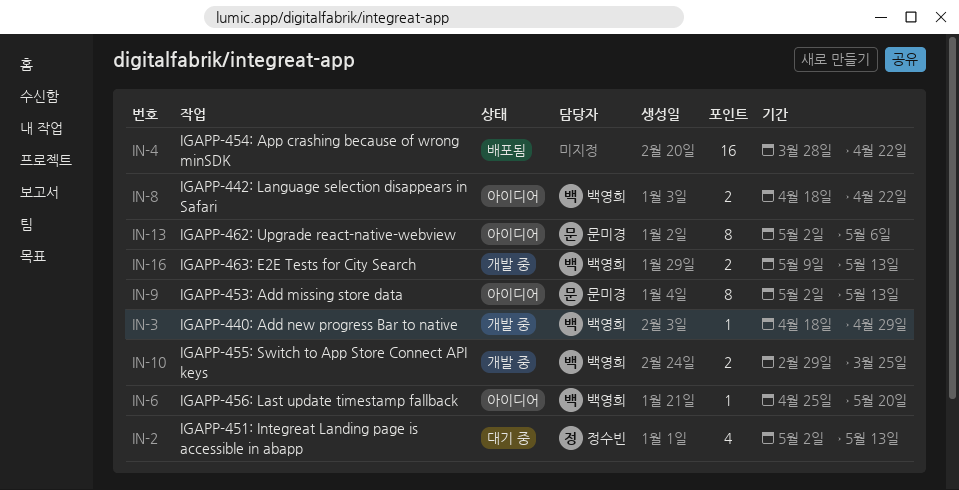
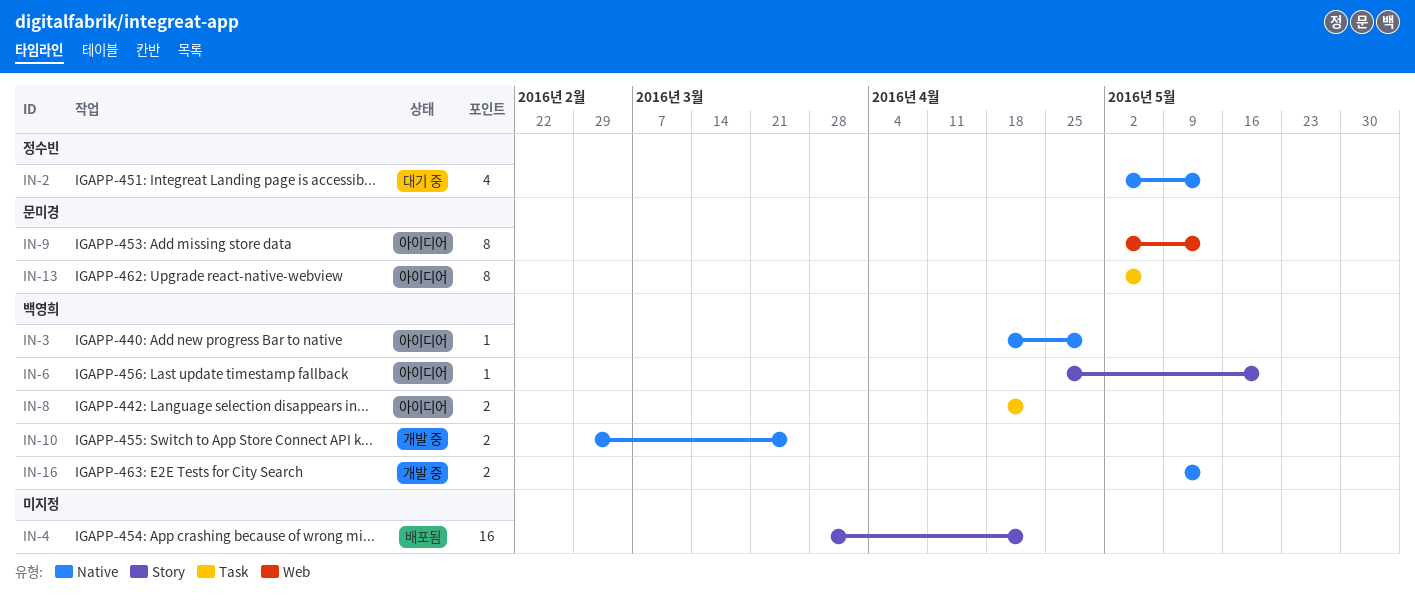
IN-3, status: 개발 중 -> 아이디어

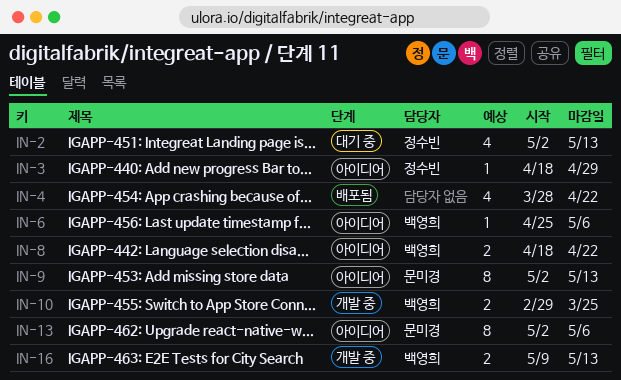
IN-3, owner: 백영희 -> 정수빈
IN-4, estimate: 16 -> 4
IN-6, due: May 20 -> May 6

